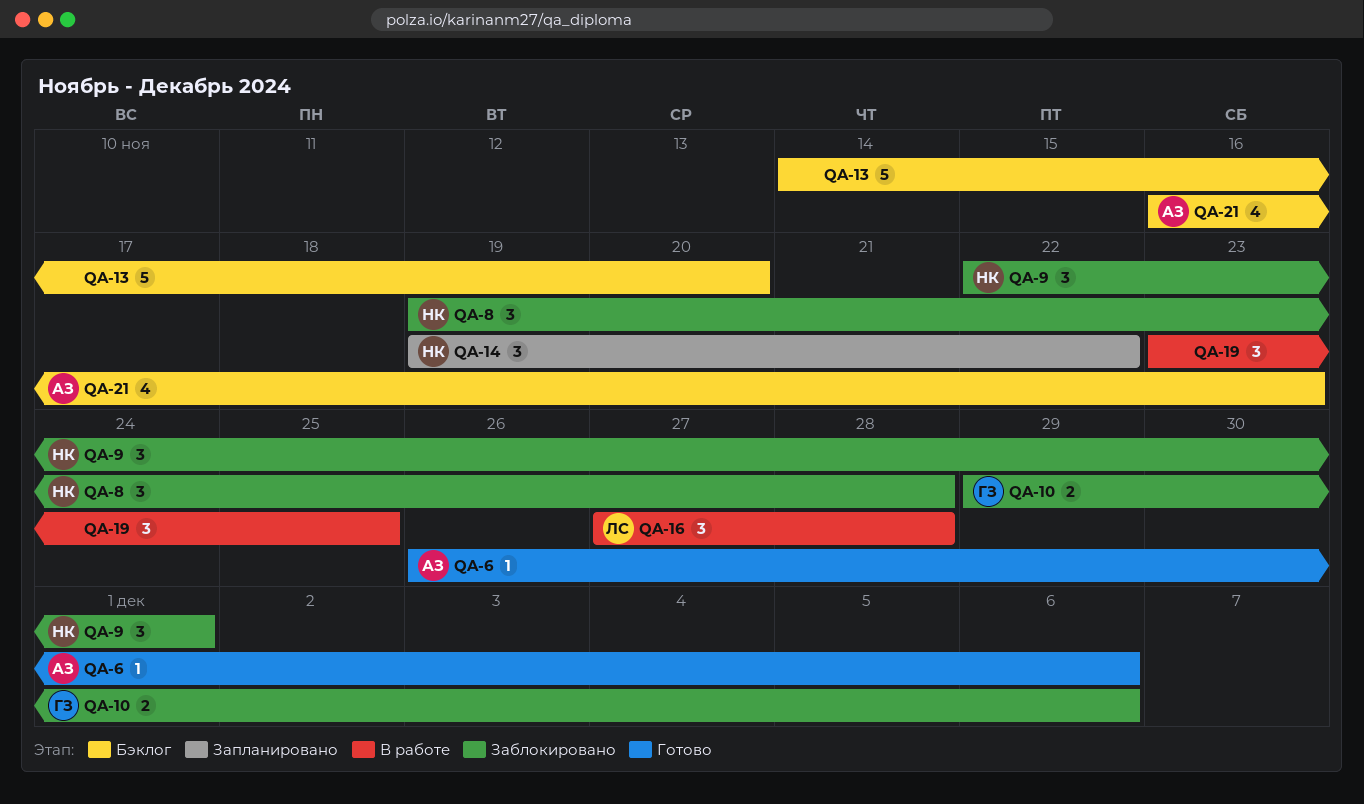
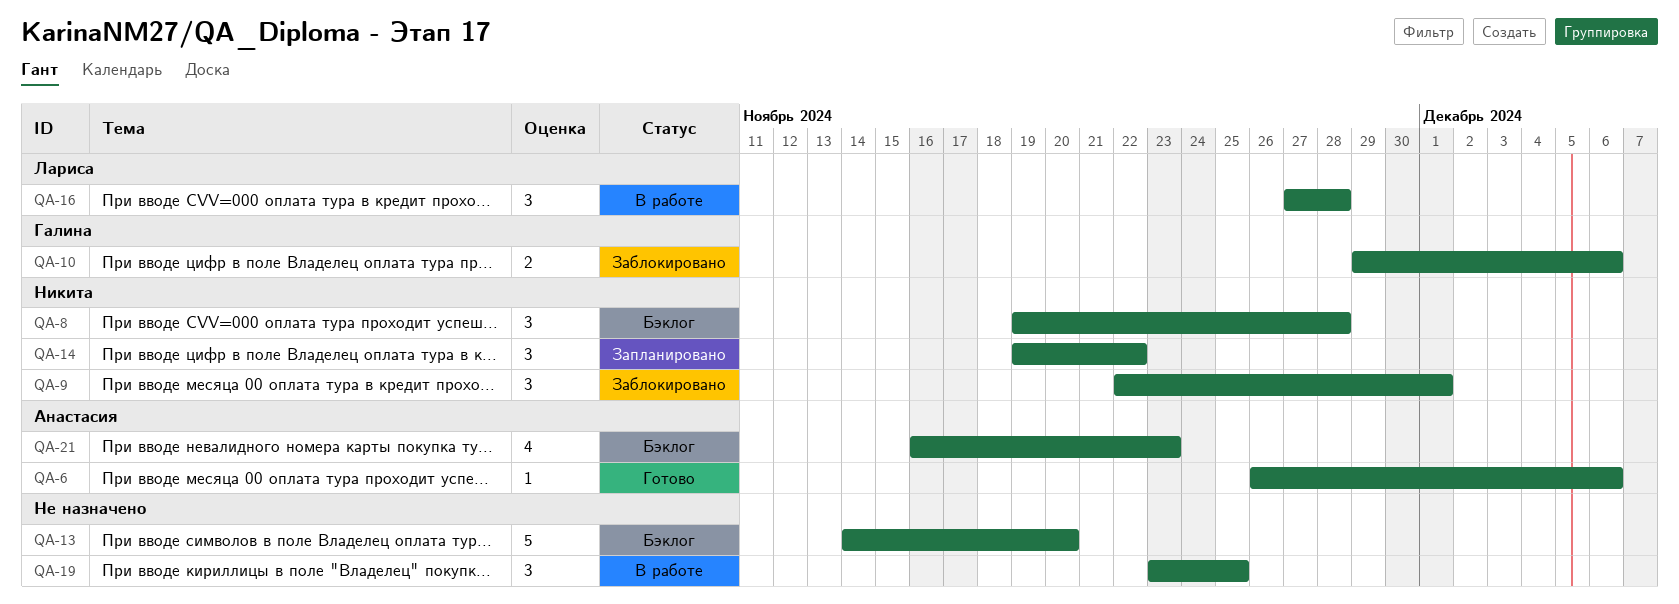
QA-8, status: Заблокировано -> Бэклог

